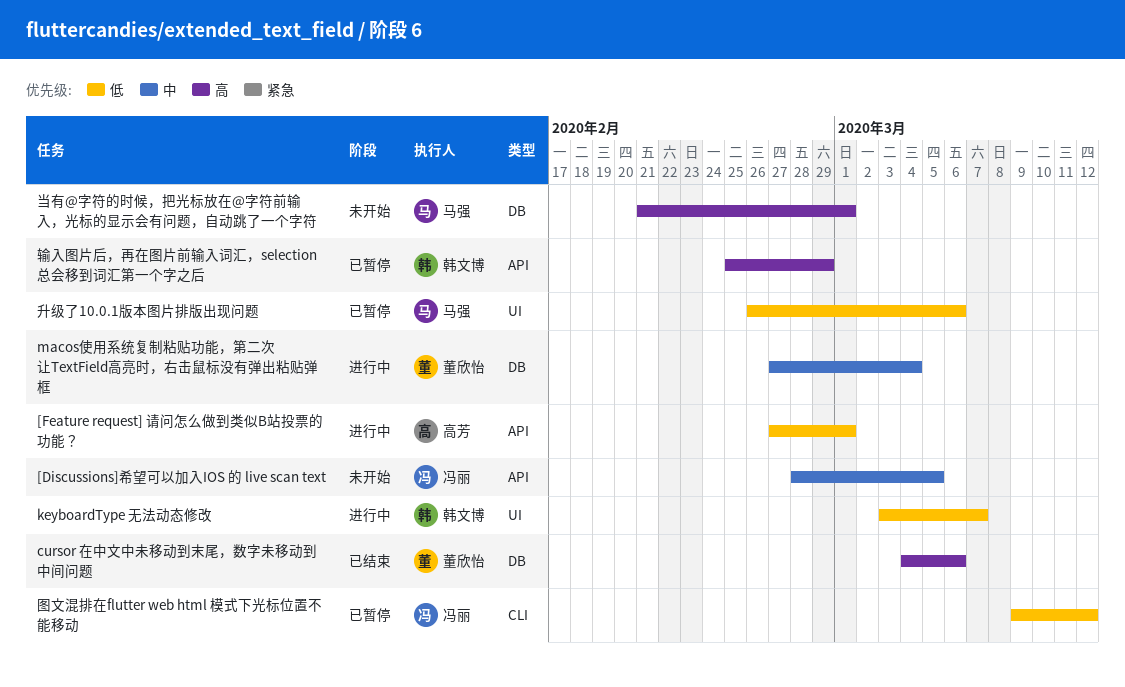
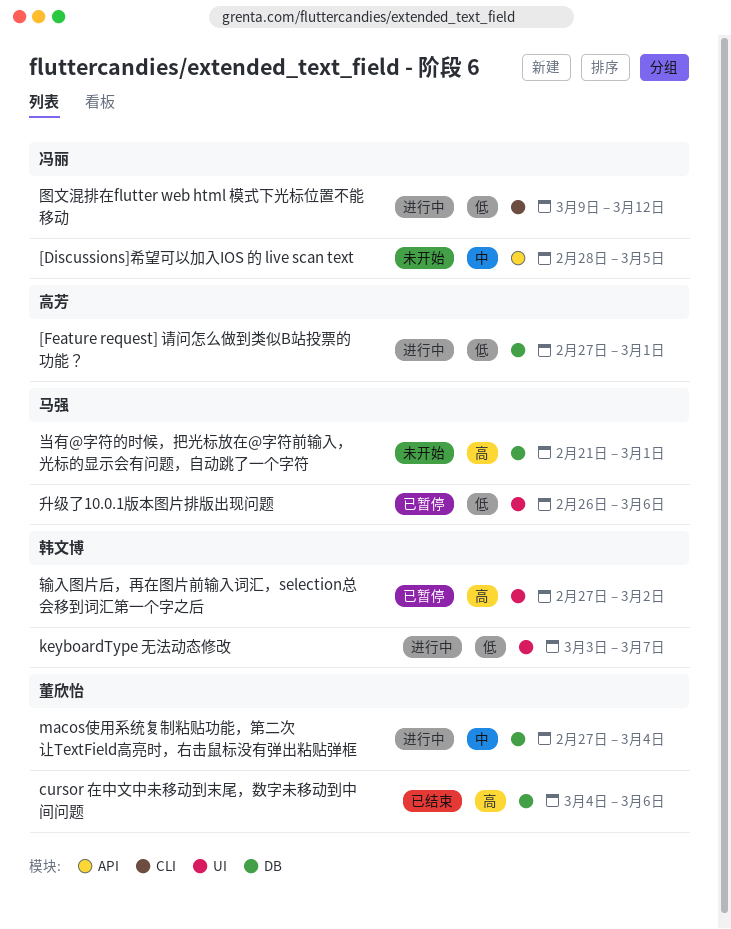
[Feature request] 请问怎么做到类似B站投票的功能？, label: API -> DB
图文混排在flutter web html 模式下光标位置不能移动, status: 已暂停 -> 进行中
输入图片后，再在图片前输入词汇，selection总会移到词汇第一个字之后, label: API -> UI
输入图片后，再在图片前输入词汇，selection总会移到词汇第一个字之后, start: Feb 25 -> Feb 27
输入图片后，再在图片前输入词汇，selection总会移到词汇第一个字之后, due: Feb 29 -> Mar 2

